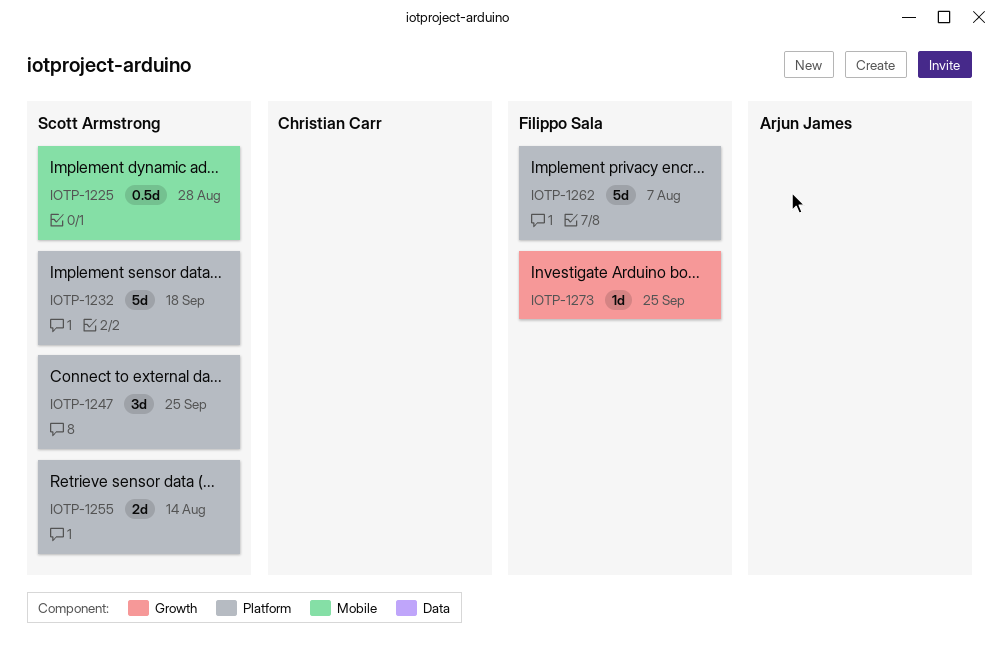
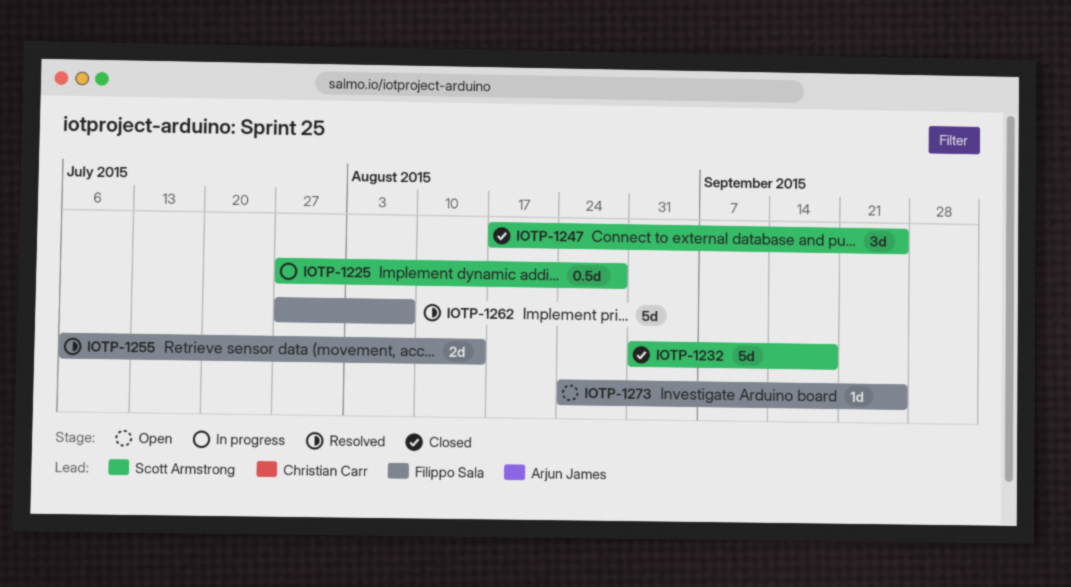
IOTP-1255, owner: Scott Armstrong -> Filippo Sala

